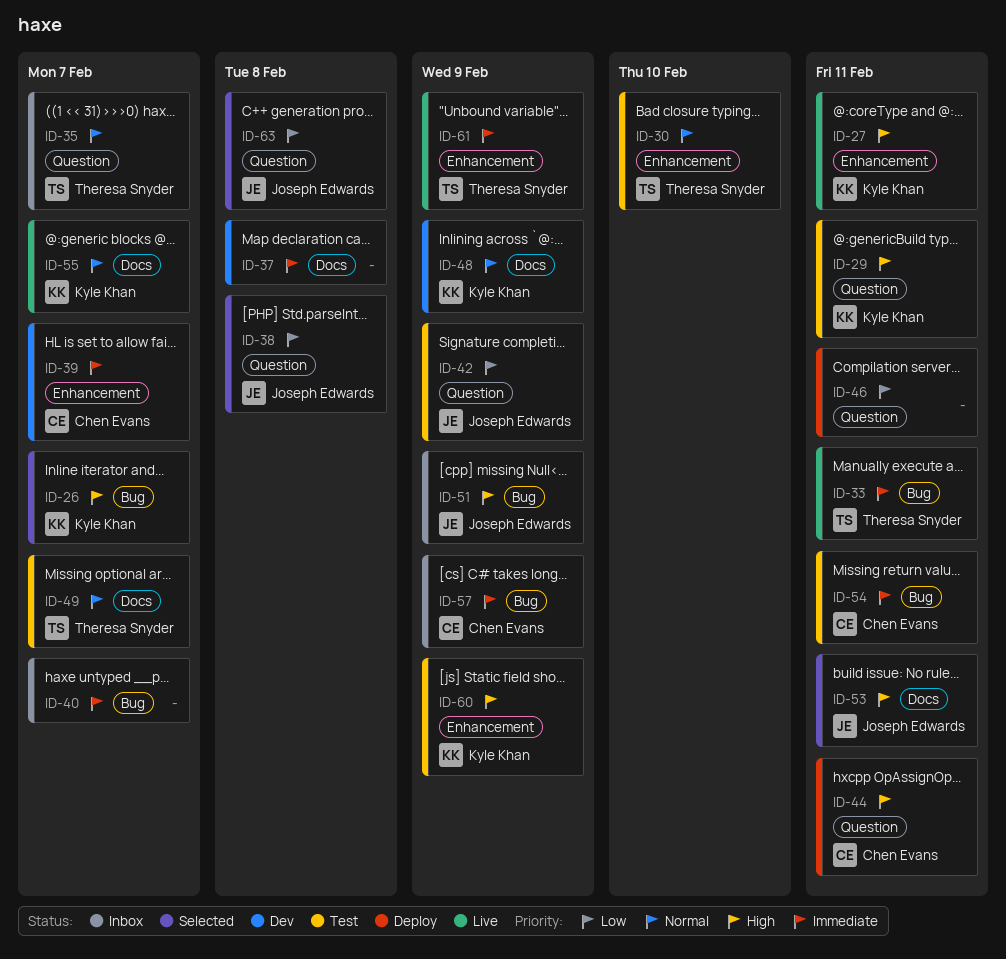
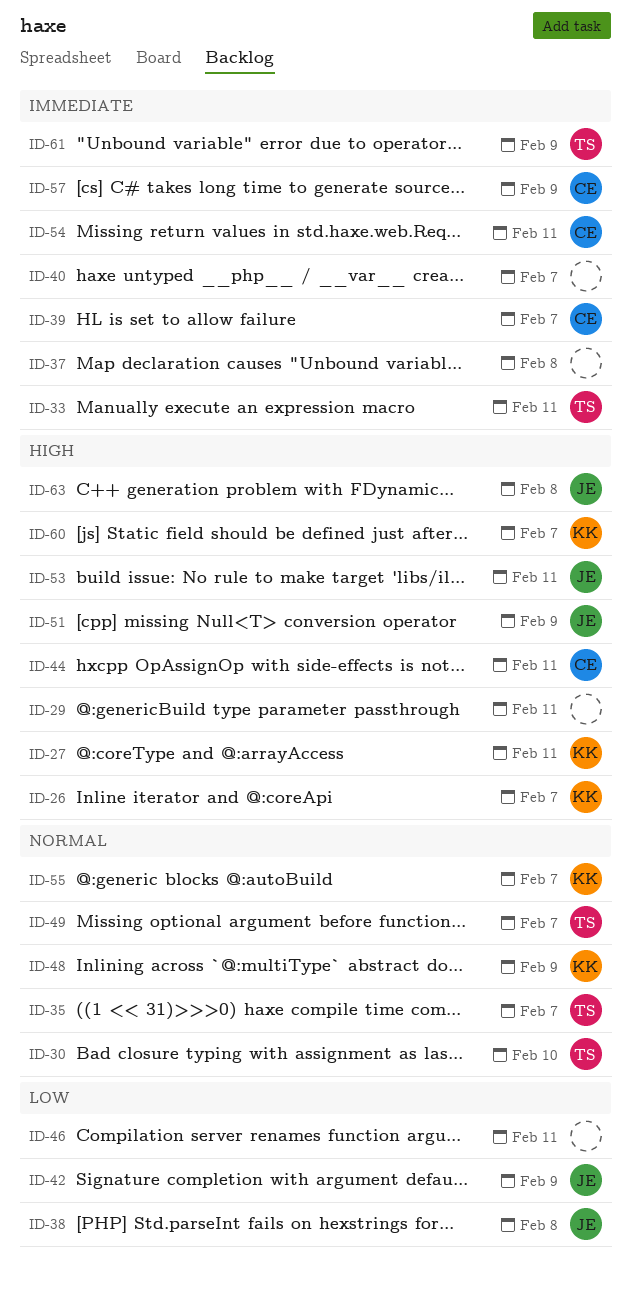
ID-29, owner: Kyle Khan -> none
ID-60, due: Feb 9 -> Feb 7
ID-63, priority: Low -> High

